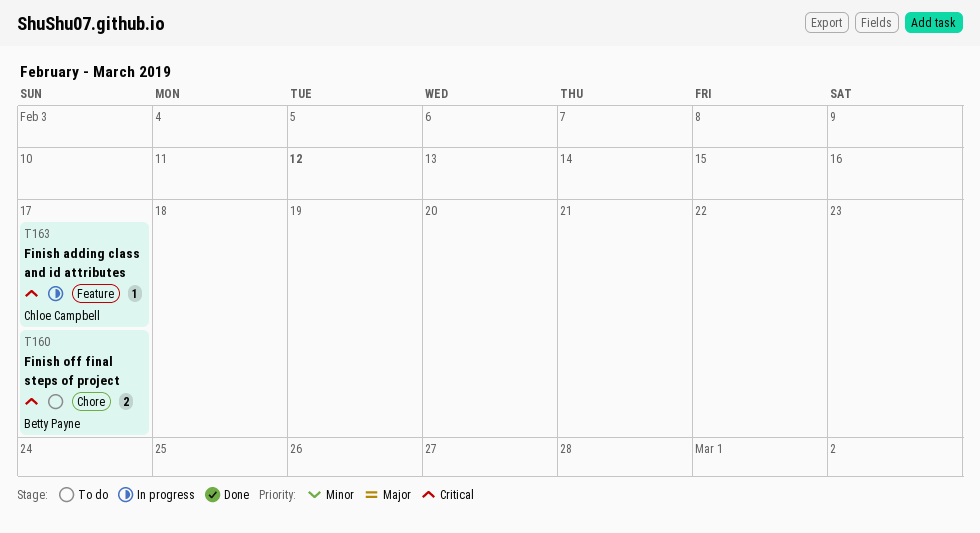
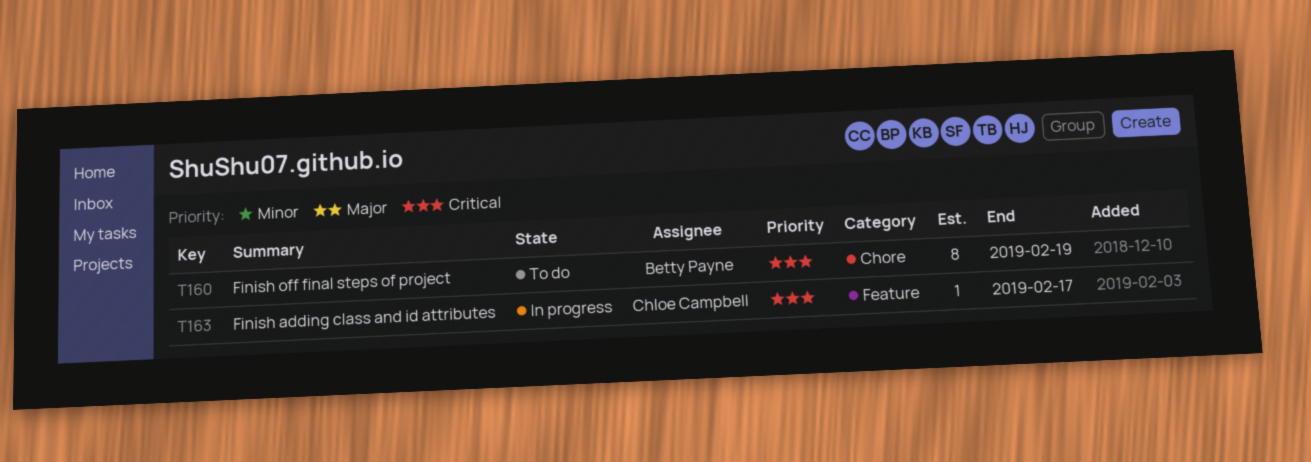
T160, estimate: 2 -> 8
T160, due: Feb 17 -> Feb 19

